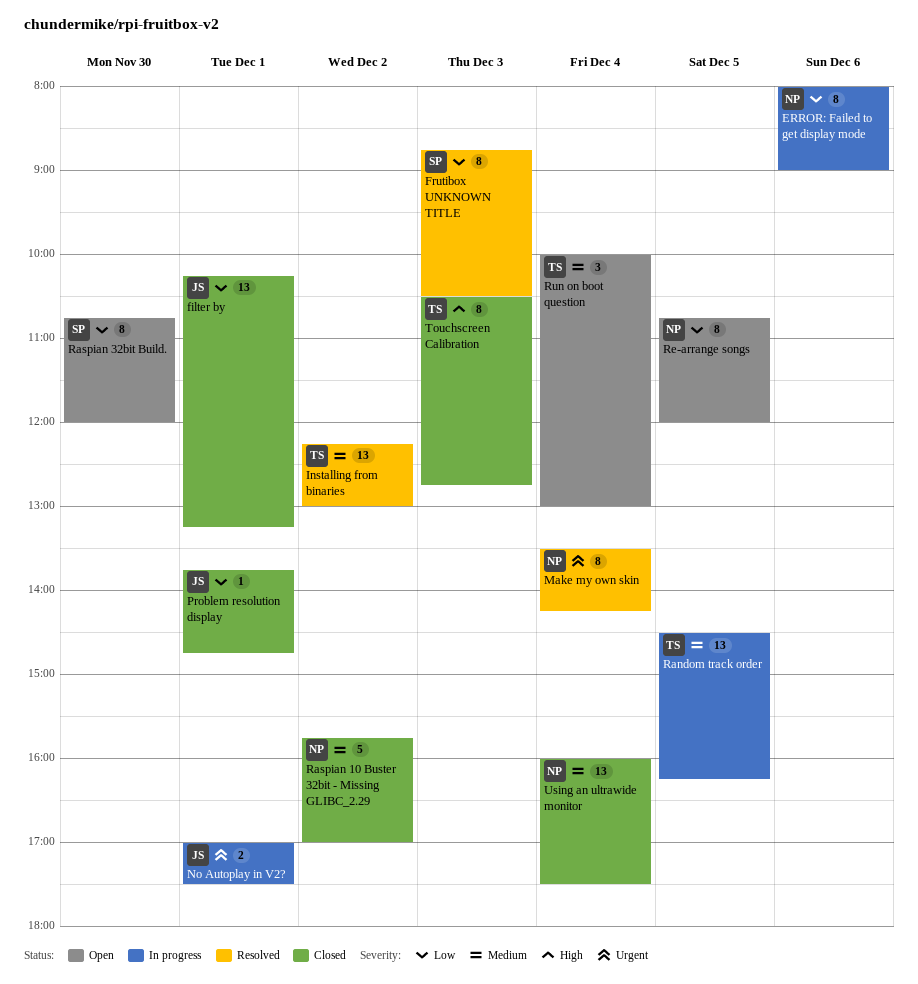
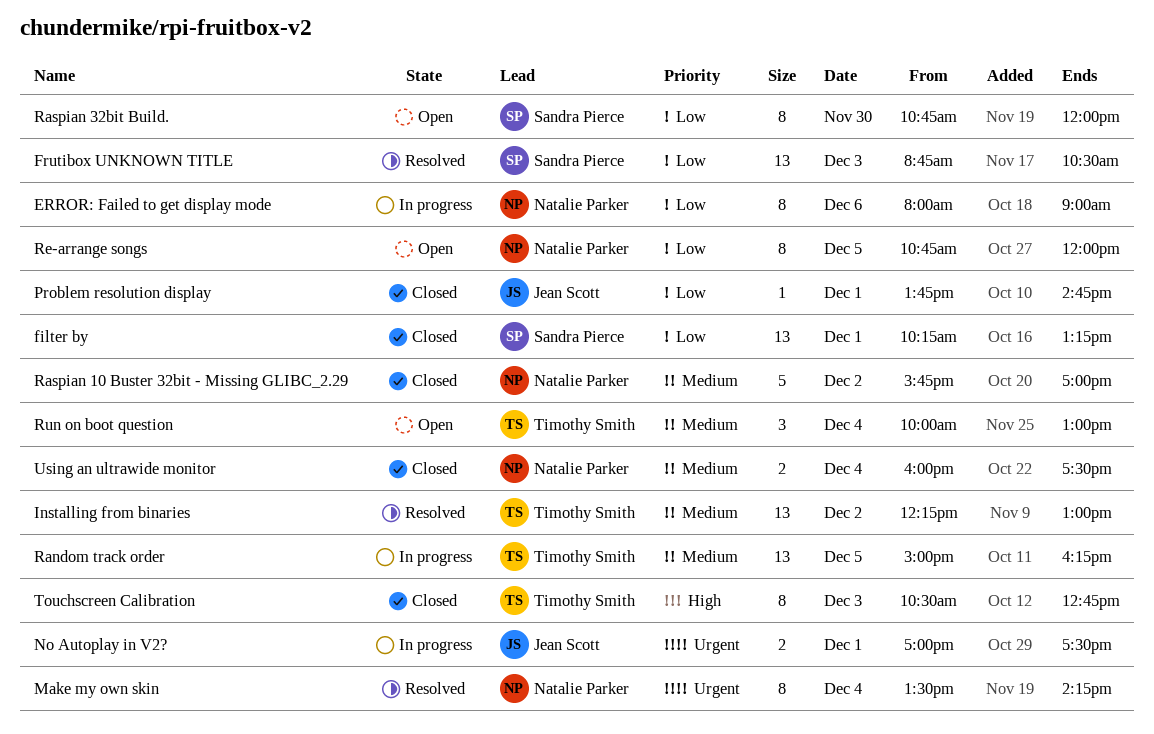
filter by, owner: Jean Scott -> Sandra Pierce
Frutibox UNKNOWN TITLE, estimate: 8 -> 13
Random track order, begins: 14:30 -> 15:00
Using an ultrawide monitor, estimate: 13 -> 2

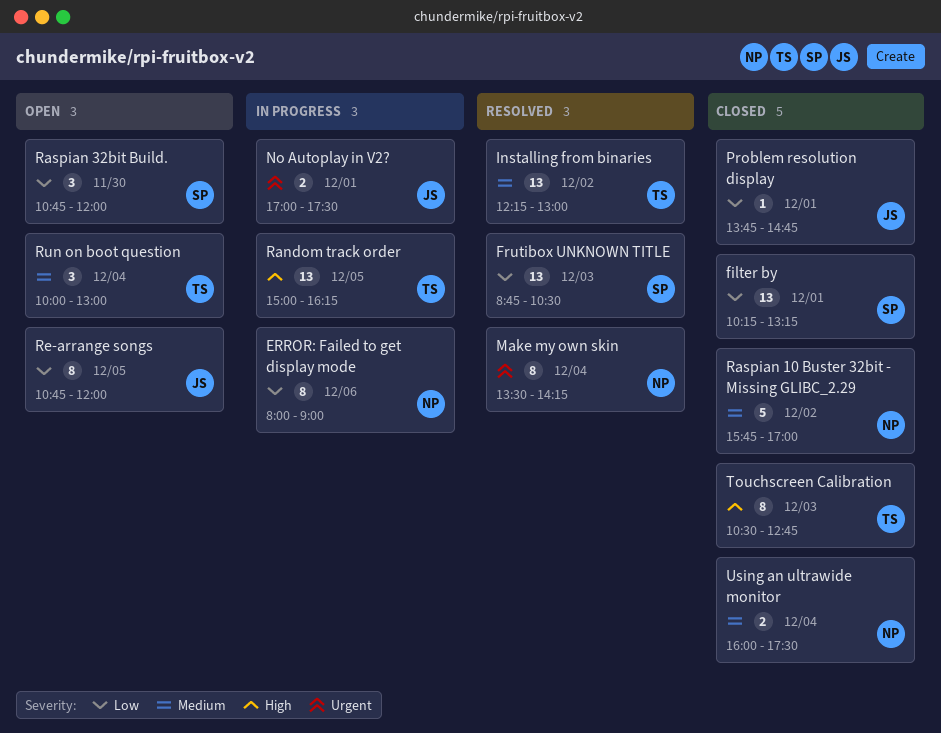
Random track order, priority: Medium -> High
Raspian 32bit Build., estimate: 8 -> 3
Re-arrange songs, owner: Natalie Parker -> Jean Scott

